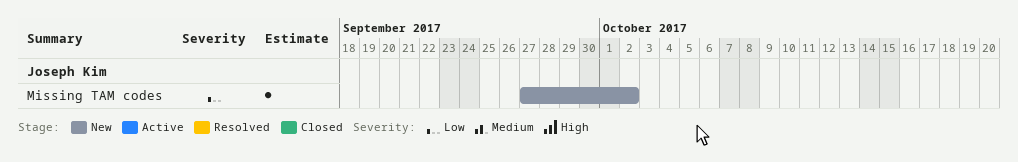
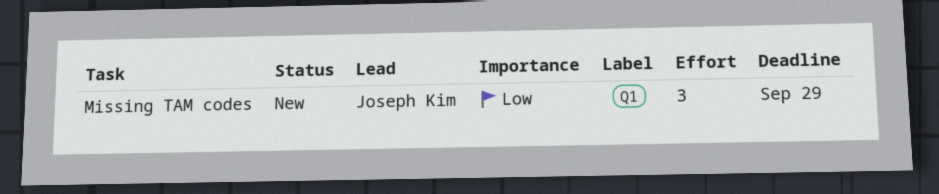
Missing TAM codes, estimate: 1 -> 3
Missing TAM codes, due: Oct 2 -> Sep 29

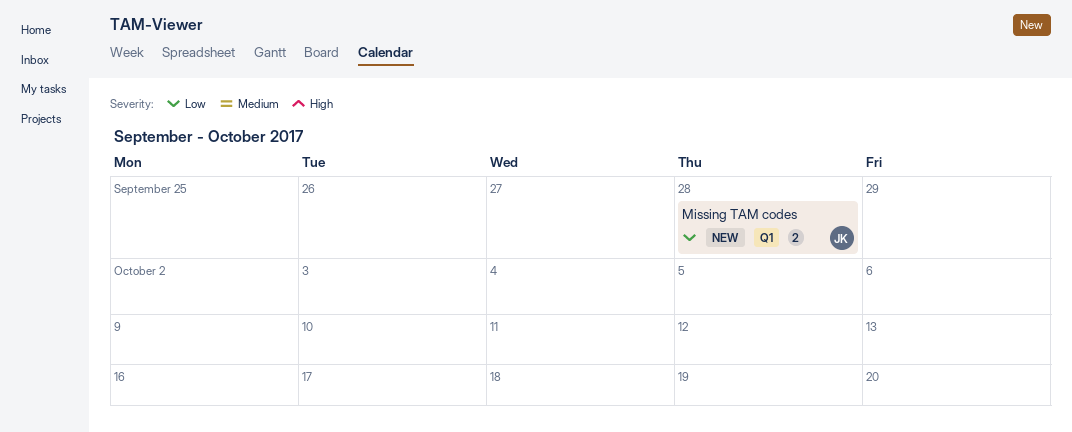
Missing TAM codes, estimate: 3 -> 2
Missing TAM codes, due: Sep 29 -> Sep 28

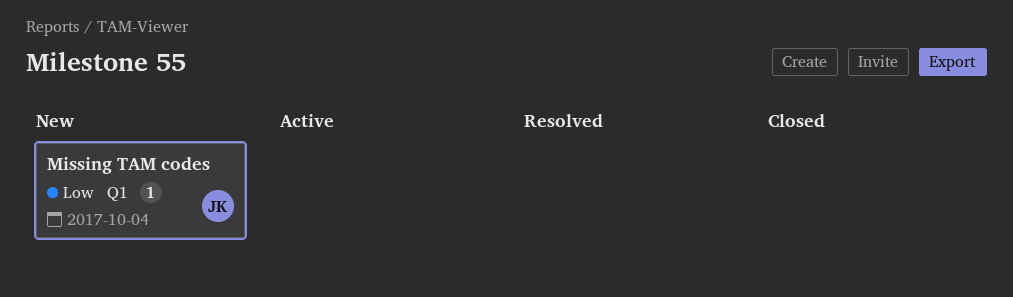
Missing TAM codes, estimate: 2 -> 1
Missing TAM codes, due: Sep 28 -> Oct 4

